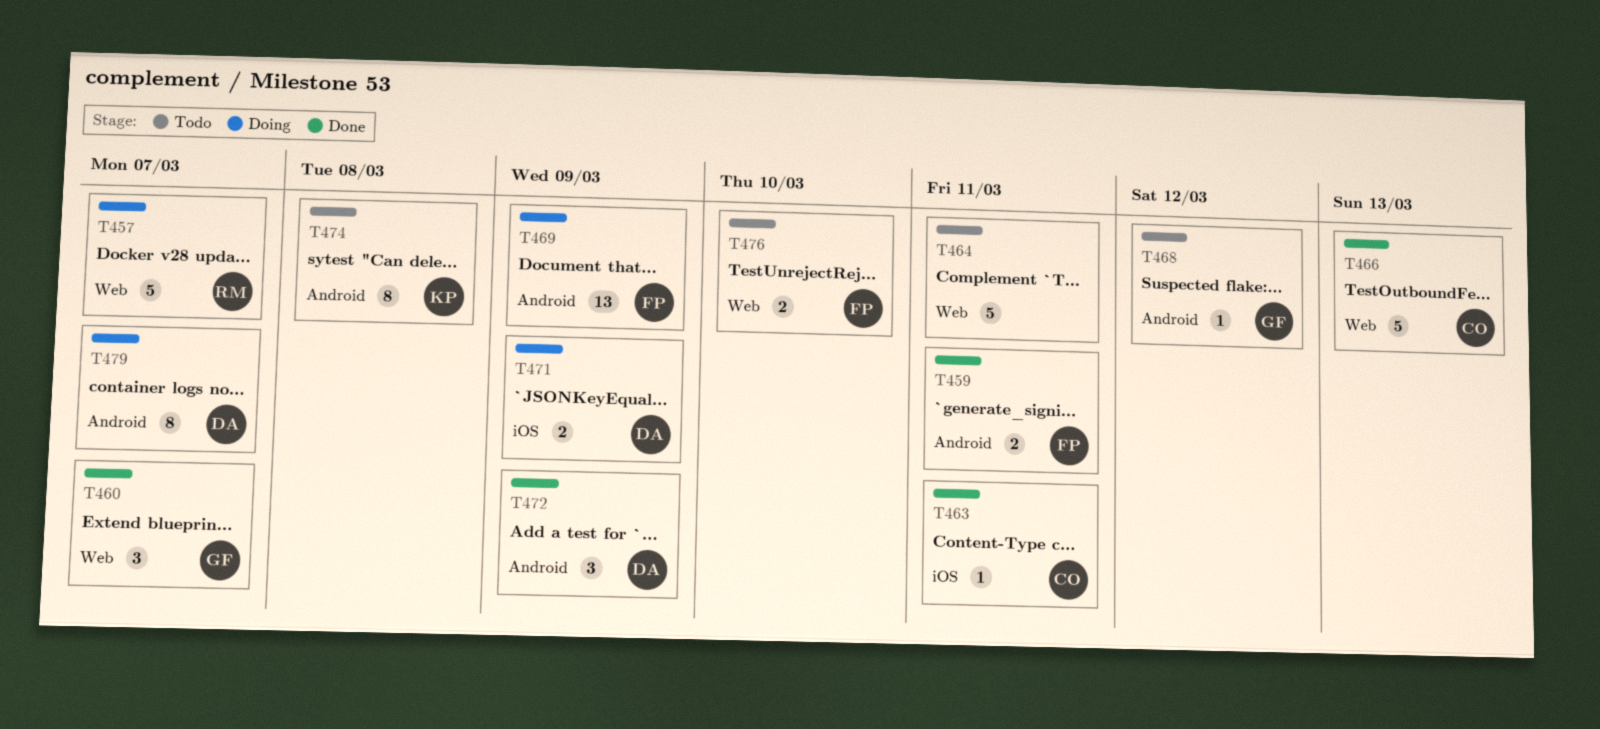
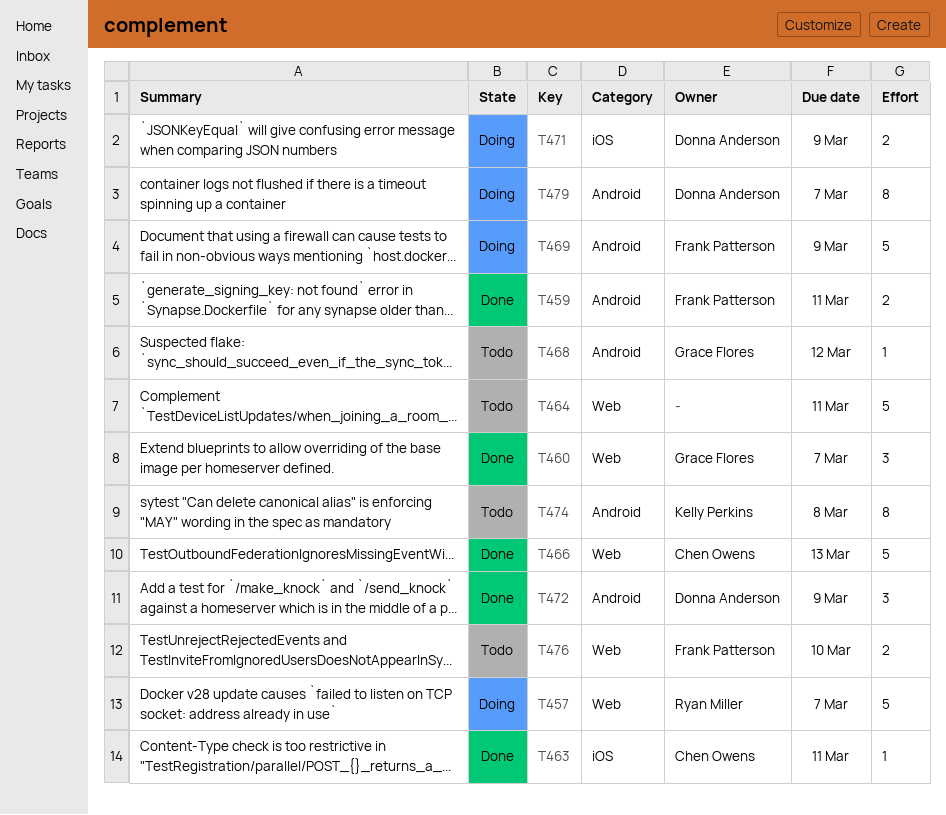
T469, estimate: 13 -> 5

